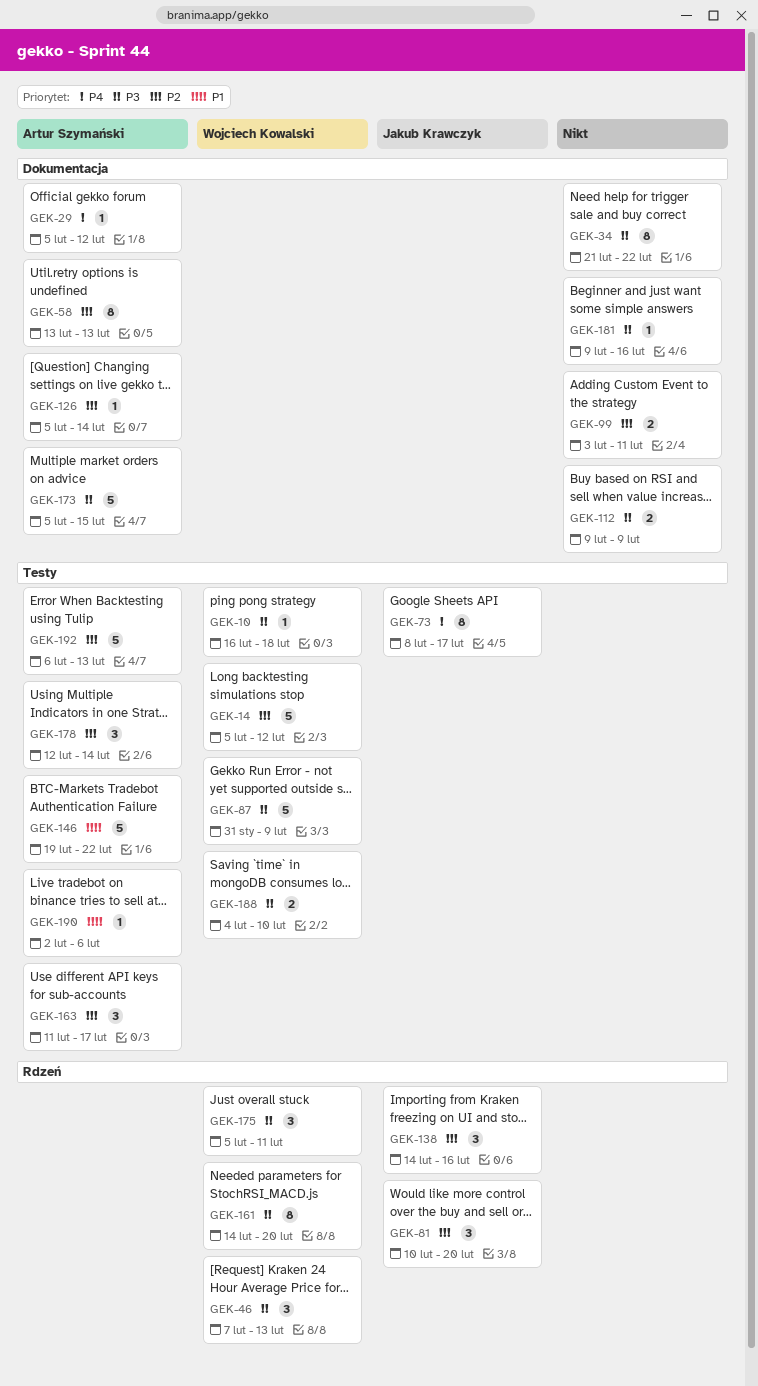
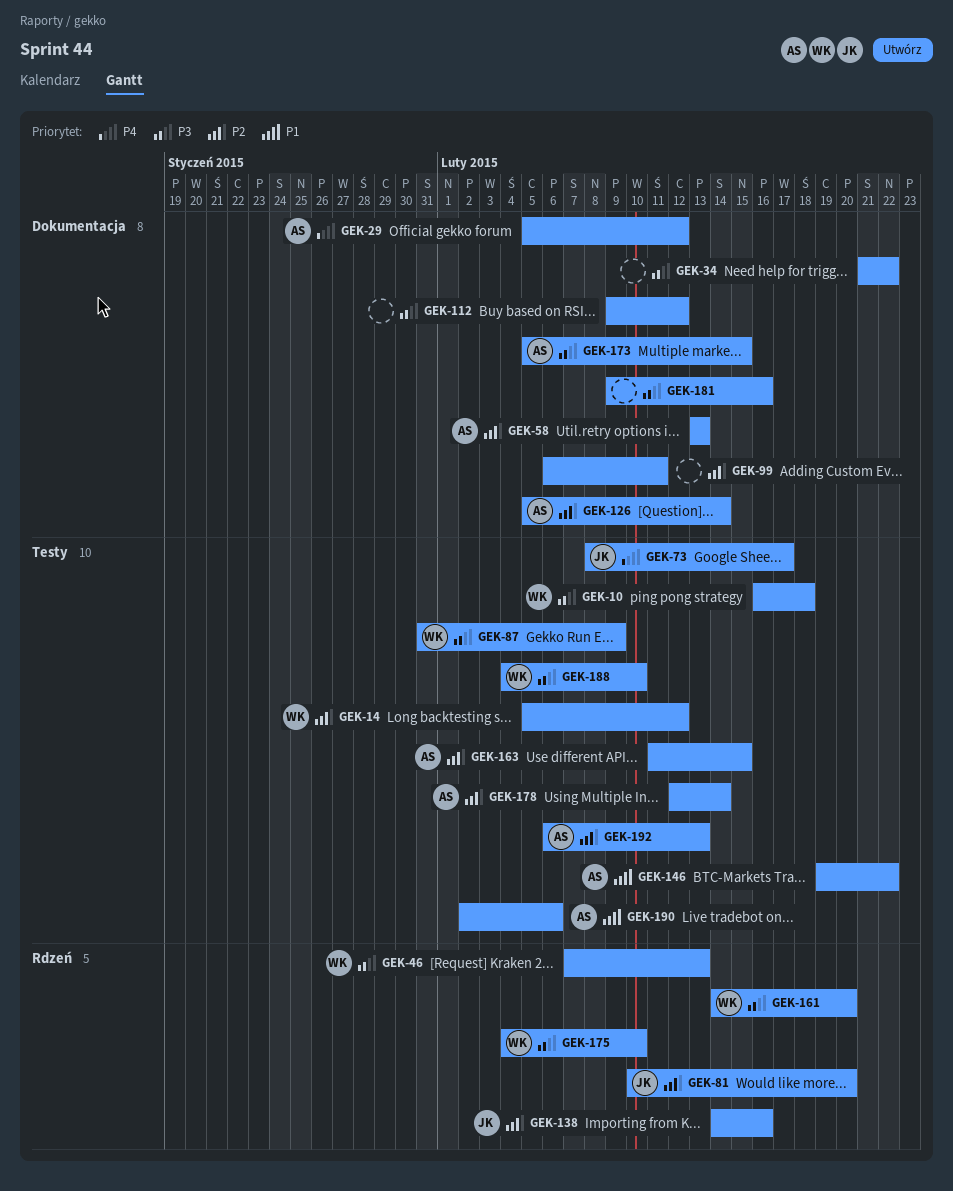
GEK-99, start: Feb 3 -> Feb 6
GEK-112, due: Feb 9 -> Feb 12
GEK-163, due: Feb 17 -> Feb 15
GEK-175, start: Feb 5 -> Feb 4
GEK-175, due: Feb 11 -> Feb 10

